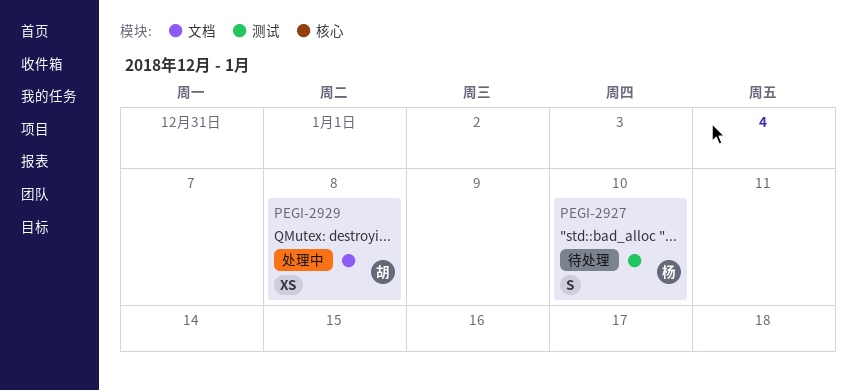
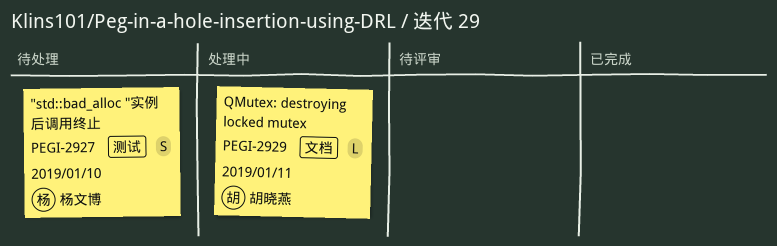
PEGI-2929, estimate: XS -> L
PEGI-2929, due: Jan 8 -> Jan 11

